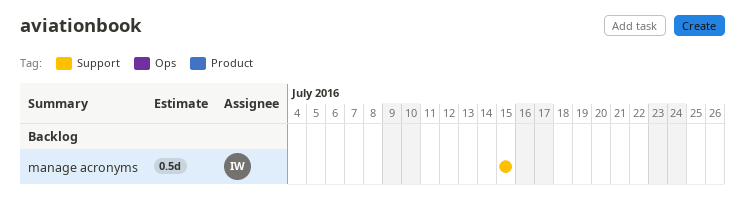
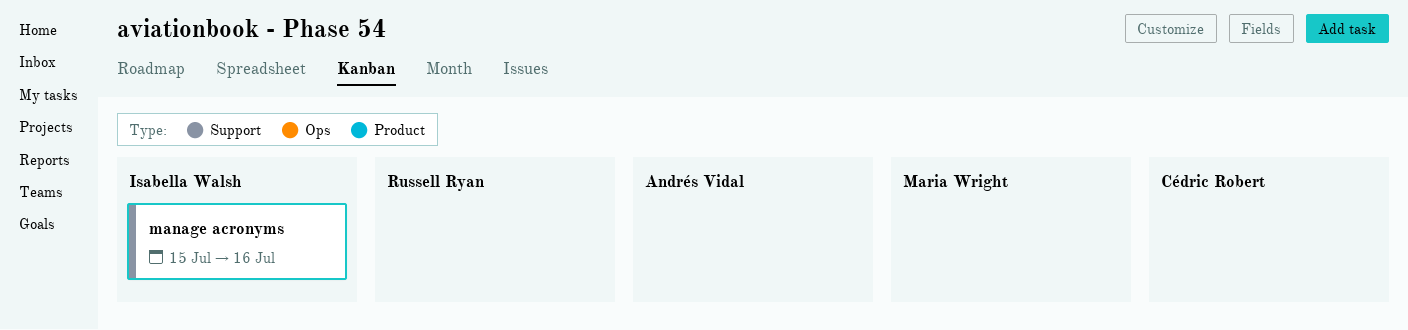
manage acronyms, due: Jul 15 -> Jul 16

